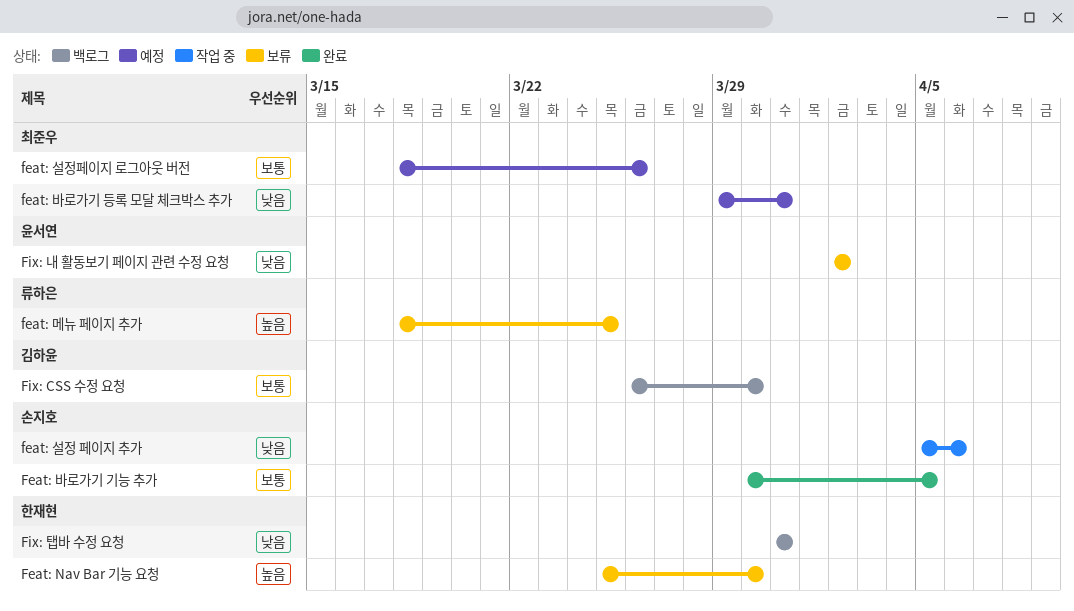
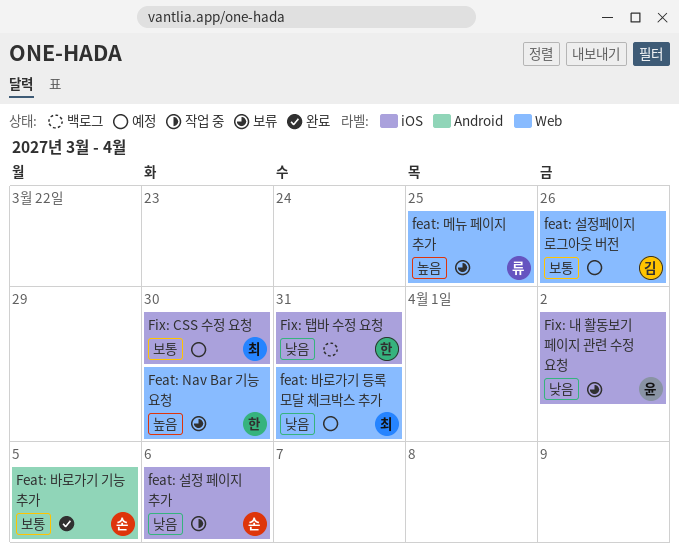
feat: 설정페이지 로그아웃 버전, owner: 최준우 -> 김하윤
Fix: CSS 수정 요청, status: 백로그 -> 예정
Fix: CSS 수정 요청, owner: 김하윤 -> 최준우

